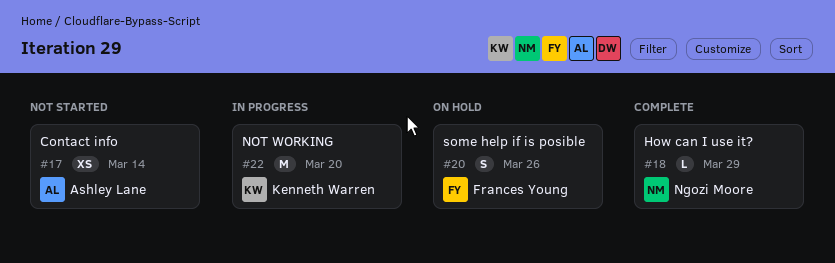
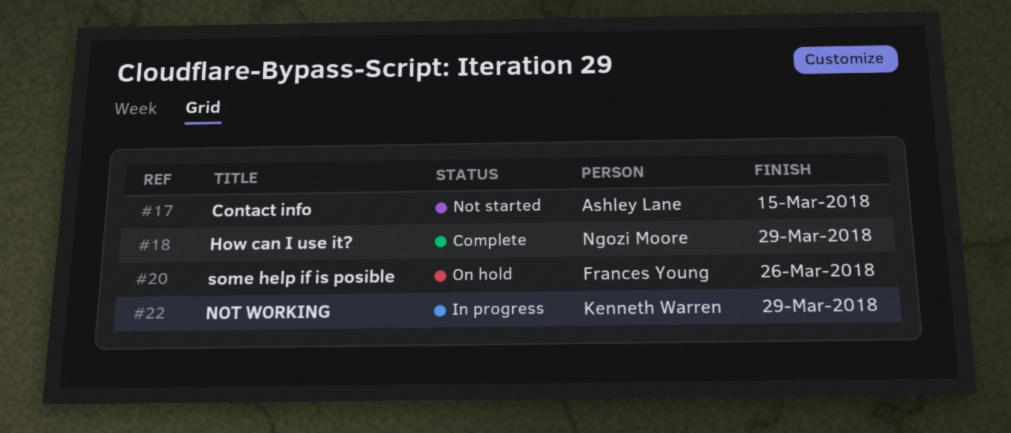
#17, due: Mar 14 -> Mar 15
#22, due: Mar 20 -> Mar 29

